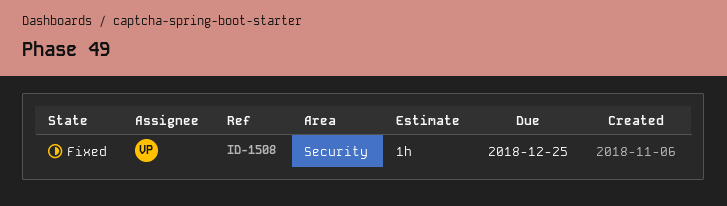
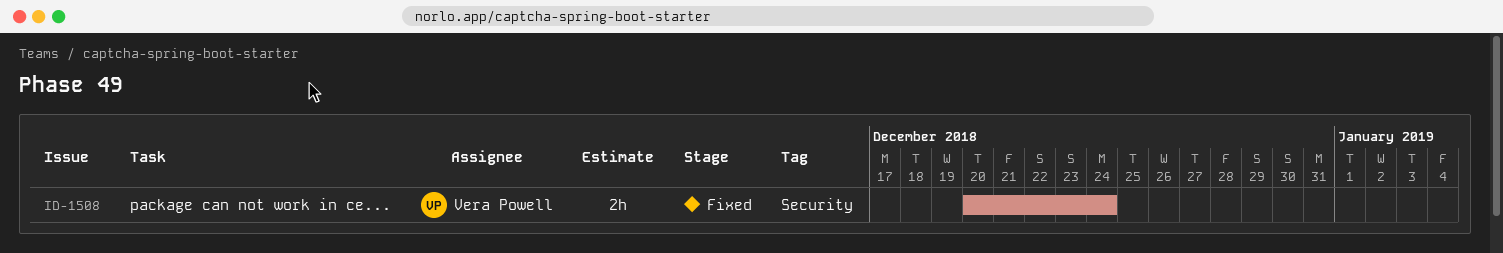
ID-1508, estimate: 1h -> 2h
ID-1508, due: Dec 25 -> Dec 24

